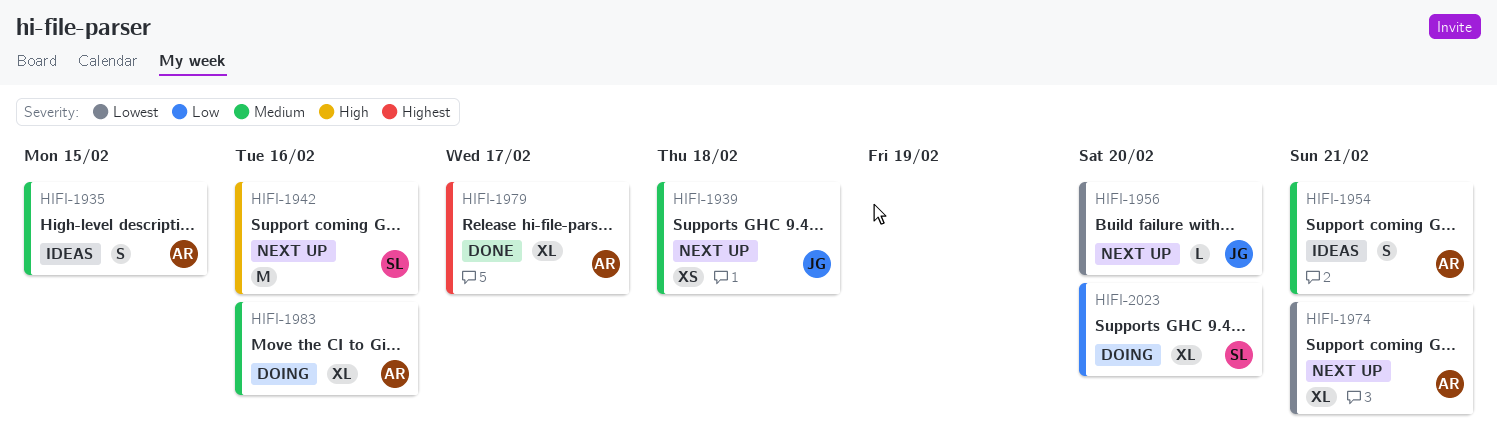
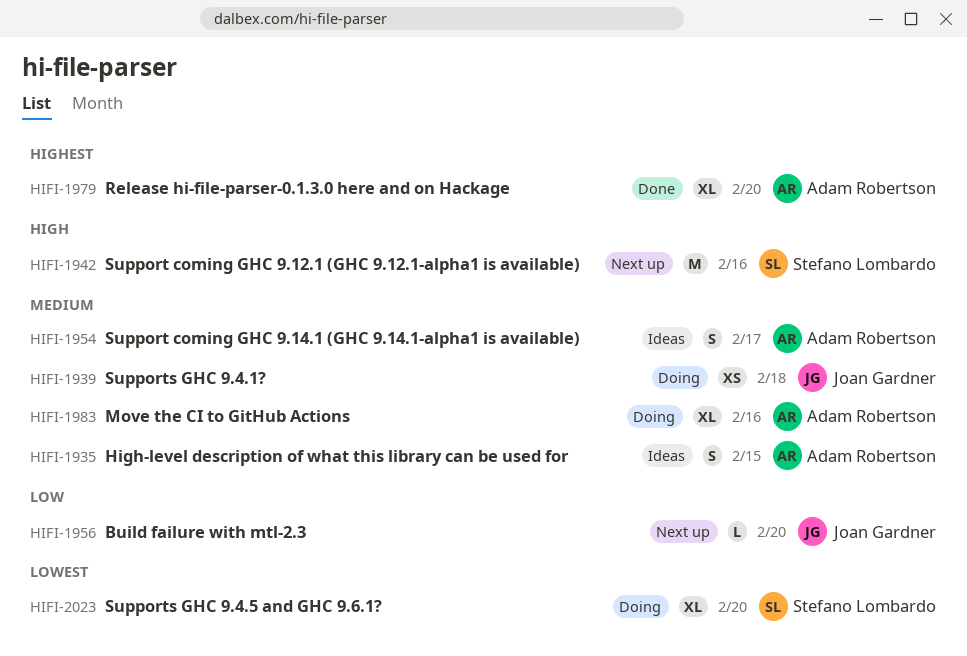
HIFI-1939, status: Next up -> Doing
HIFI-1954, due: Feb 21 -> Feb 17
HIFI-1956, priority: Lowest -> Low
HIFI-1974: present -> none
HIFI-1979, due: Feb 17 -> Feb 20
HIFI-2023, priority: Low -> Lowest

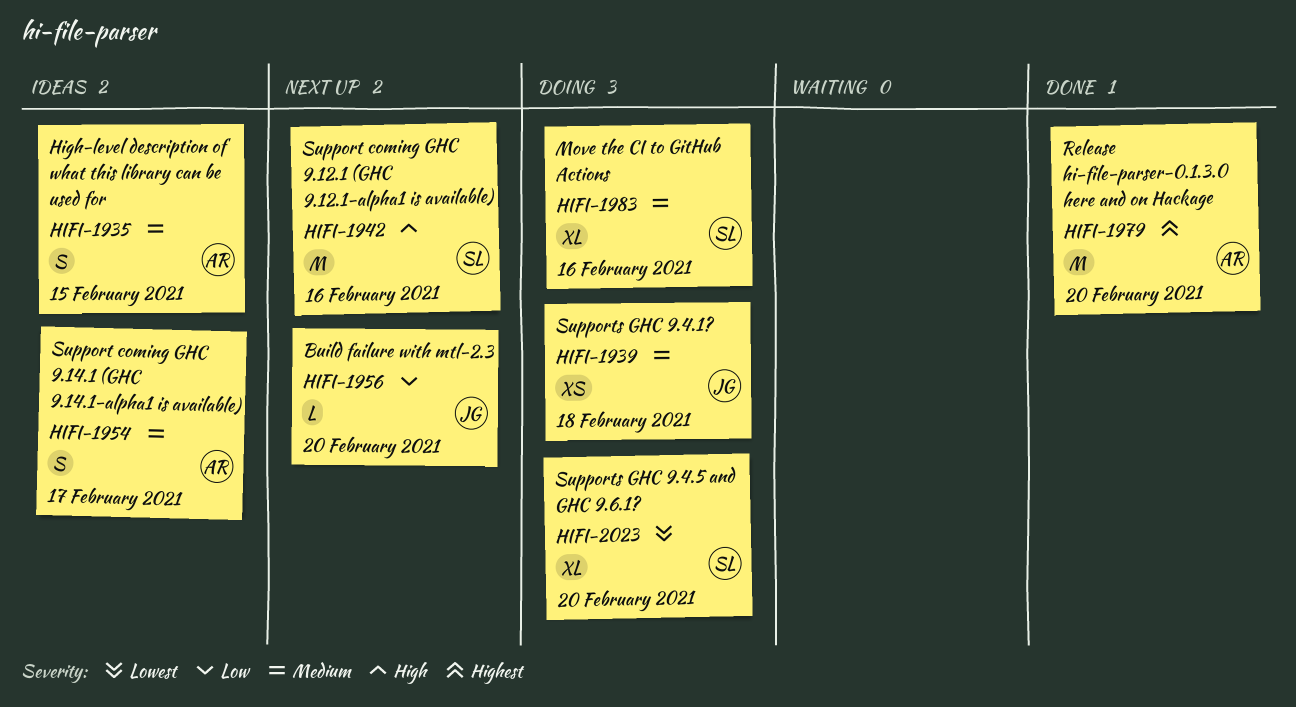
HIFI-1979, estimate: XL -> M
HIFI-1983, owner: Adam Robertson -> Stefano Lombardo

